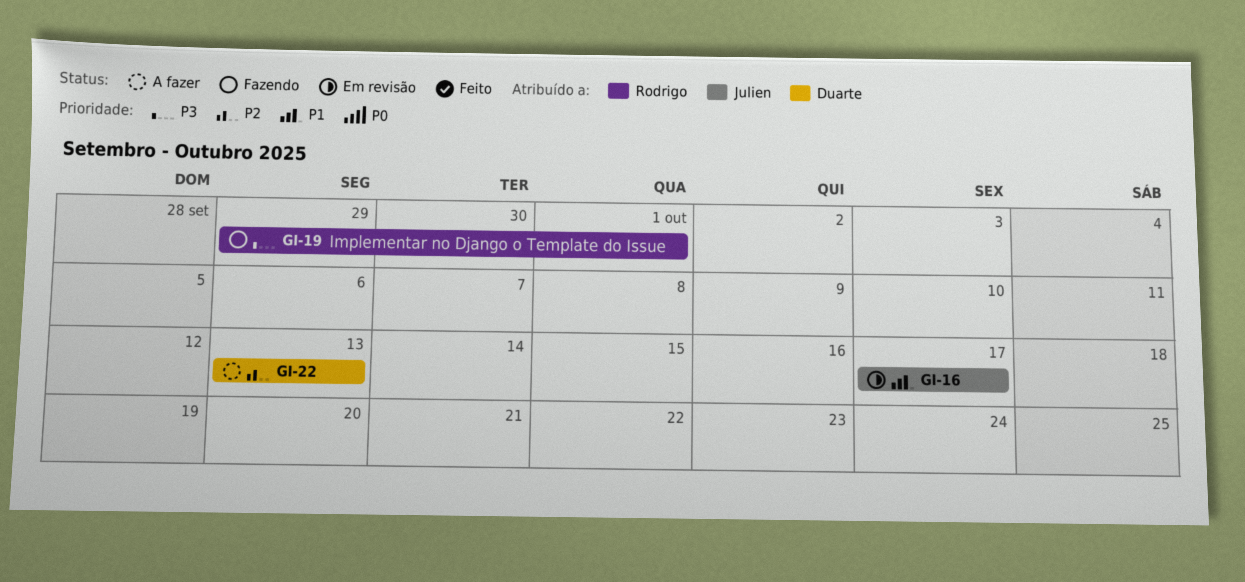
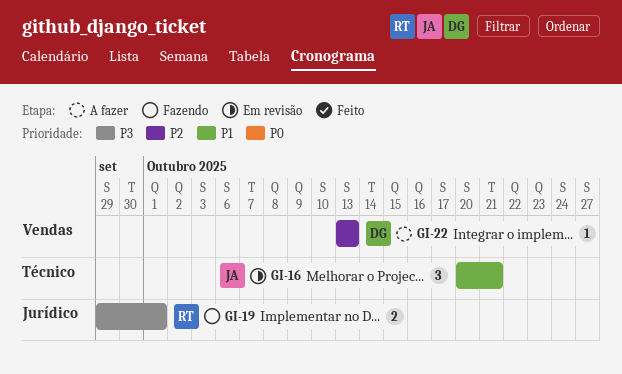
GI-16, start: Oct 17 -> Oct 20
GI-16, due: Oct 17 -> Oct 21

